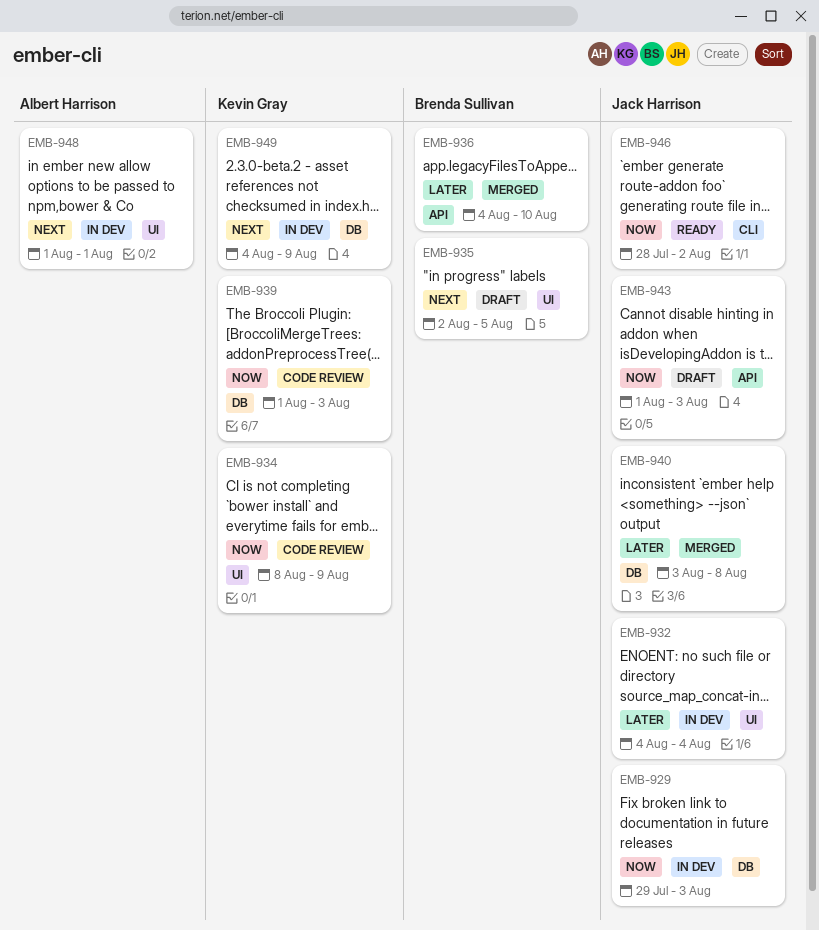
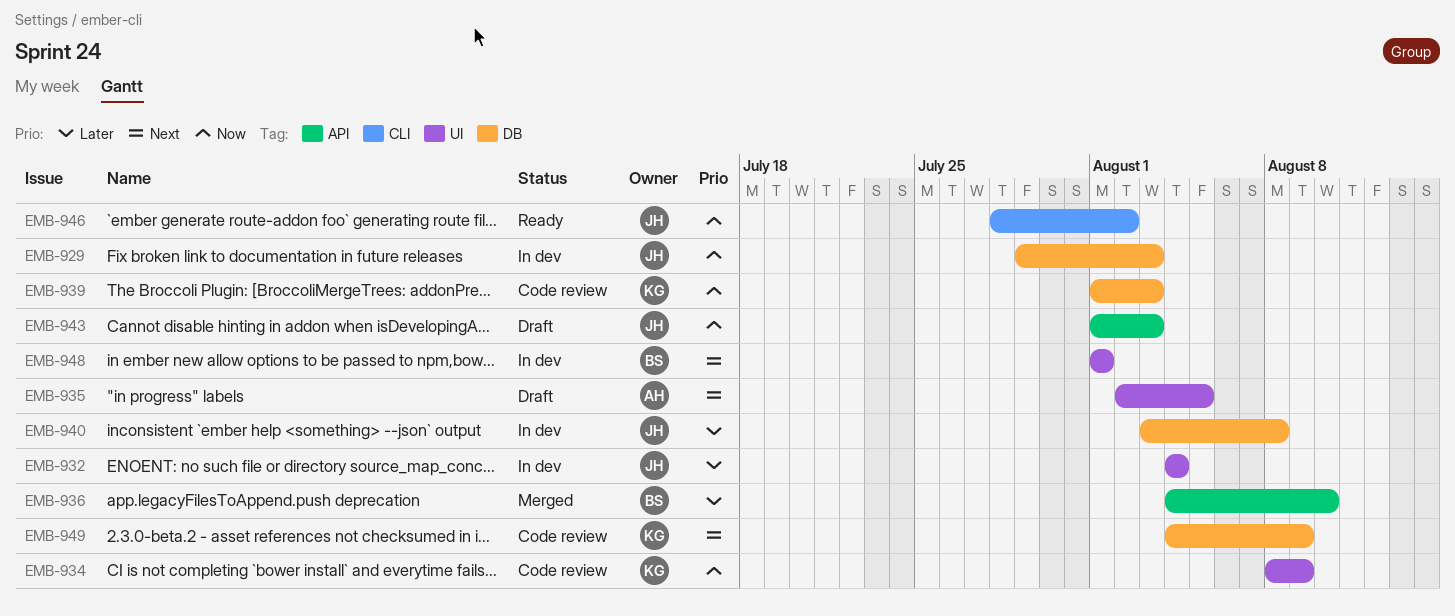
EMB-935, owner: Brenda Sullivan -> Albert Harrison
EMB-940, status: Merged -> In dev
EMB-948, owner: Albert Harrison -> Brenda Sullivan
EMB-949, status: In dev -> Code review

